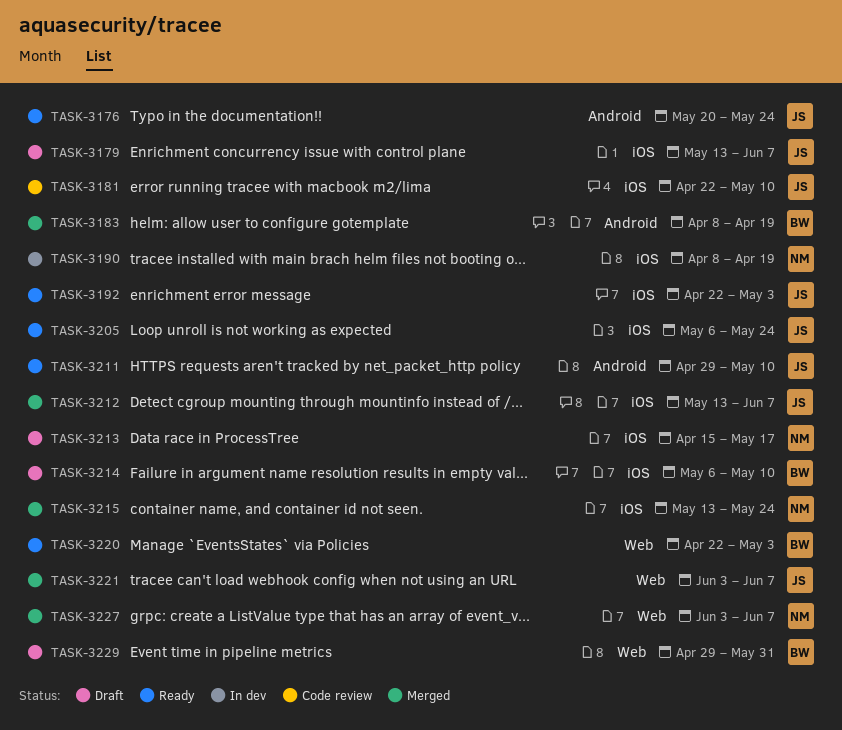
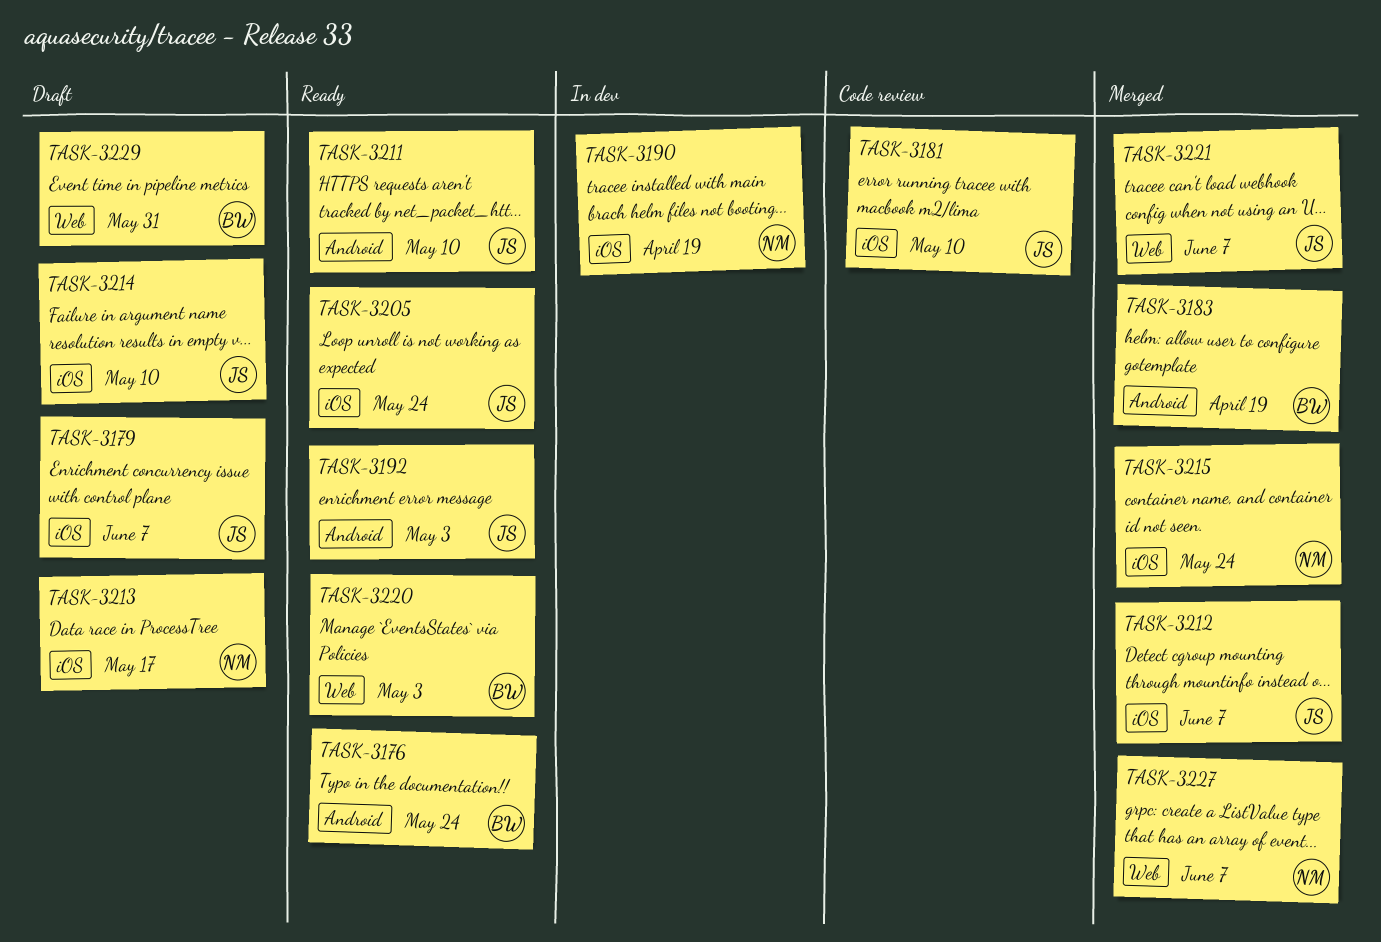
TASK-3176, owner: JS -> BW
TASK-3192, label: iOS -> Android
TASK-3214, owner: BW -> JS

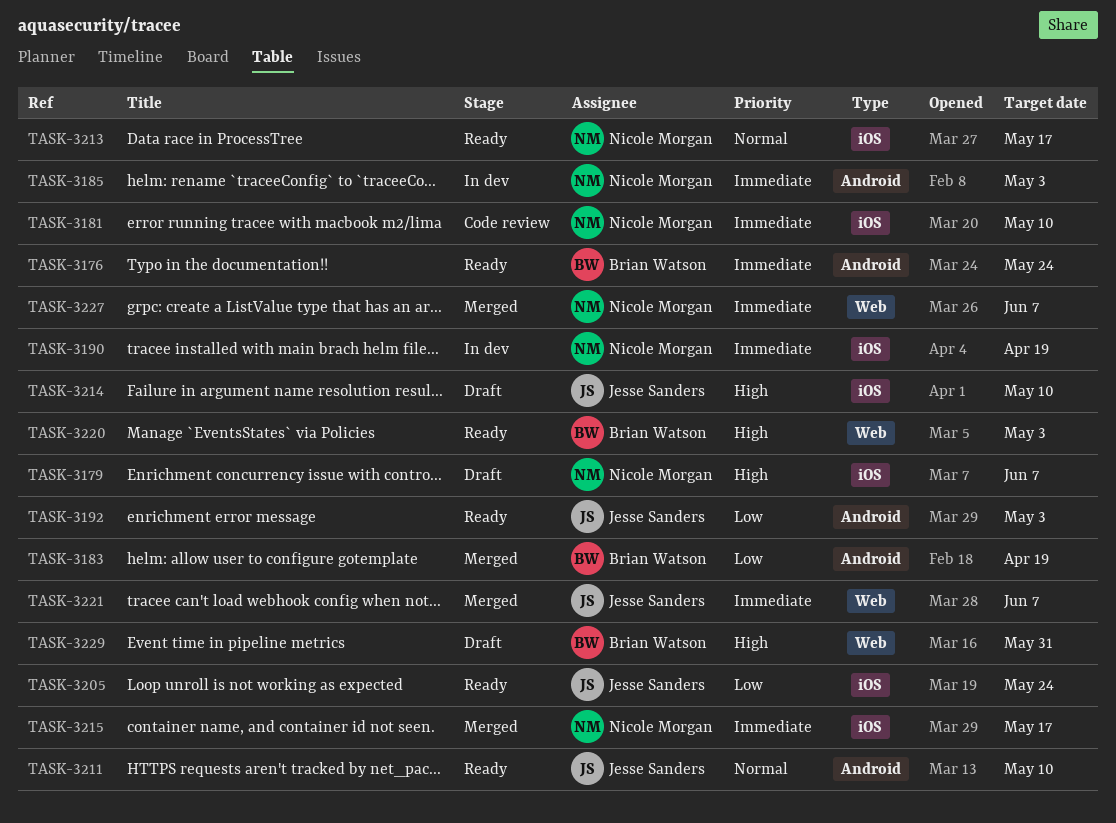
TASK-3179, owner: Jesse Sanders -> Nicole Morgan
TASK-3181, owner: Jesse Sanders -> Nicole Morgan
TASK-3185: none -> present
TASK-3212: present -> none
TASK-3213, status: Draft -> Ready
TASK-3215, due: May 24 -> May 17

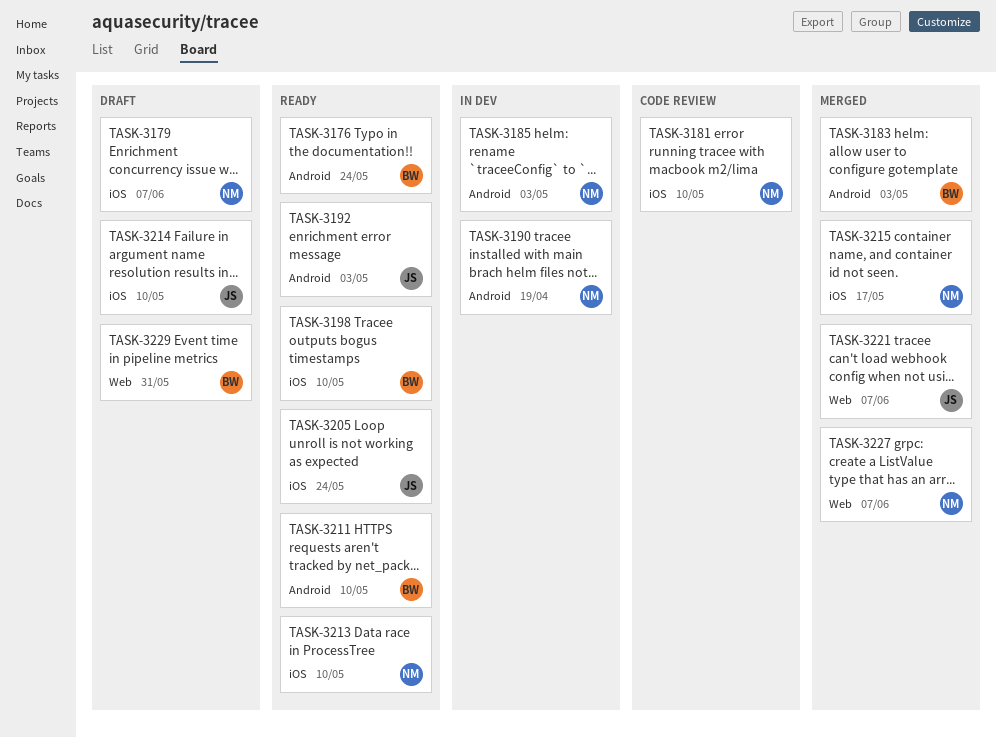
TASK-3183, due: Apr 19 -> May 3
TASK-3190, label: iOS -> Android
TASK-3198: none -> present
TASK-3211, owner: Jesse Sanders -> Brian Watson
TASK-3213, due: May 17 -> May 10
TASK-3220: present -> none

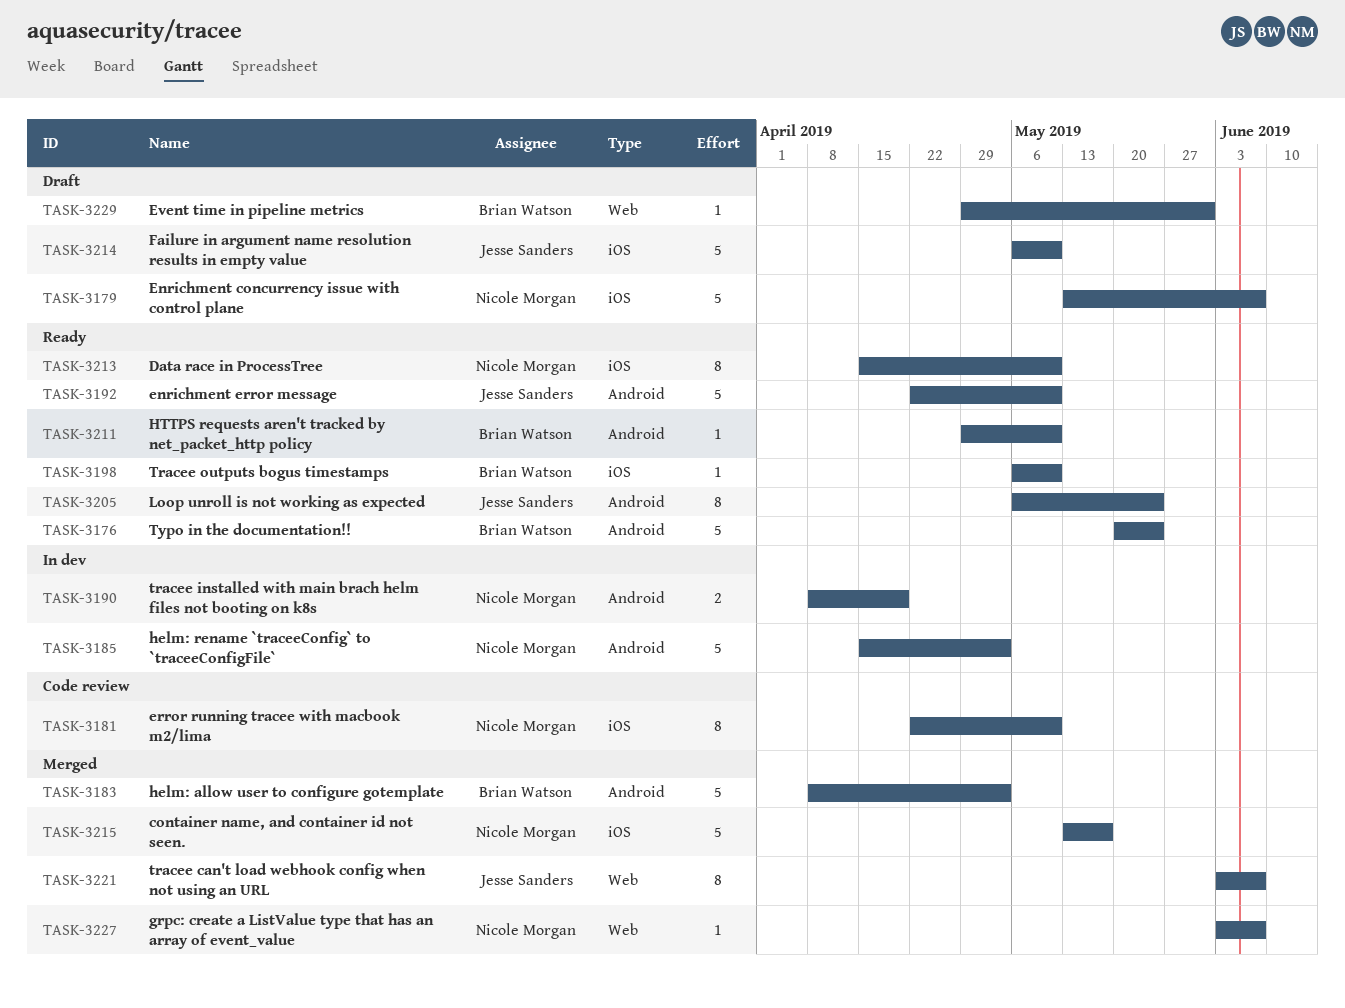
TASK-3192, due: May 3 -> May 10
TASK-3205, label: iOS -> Android

